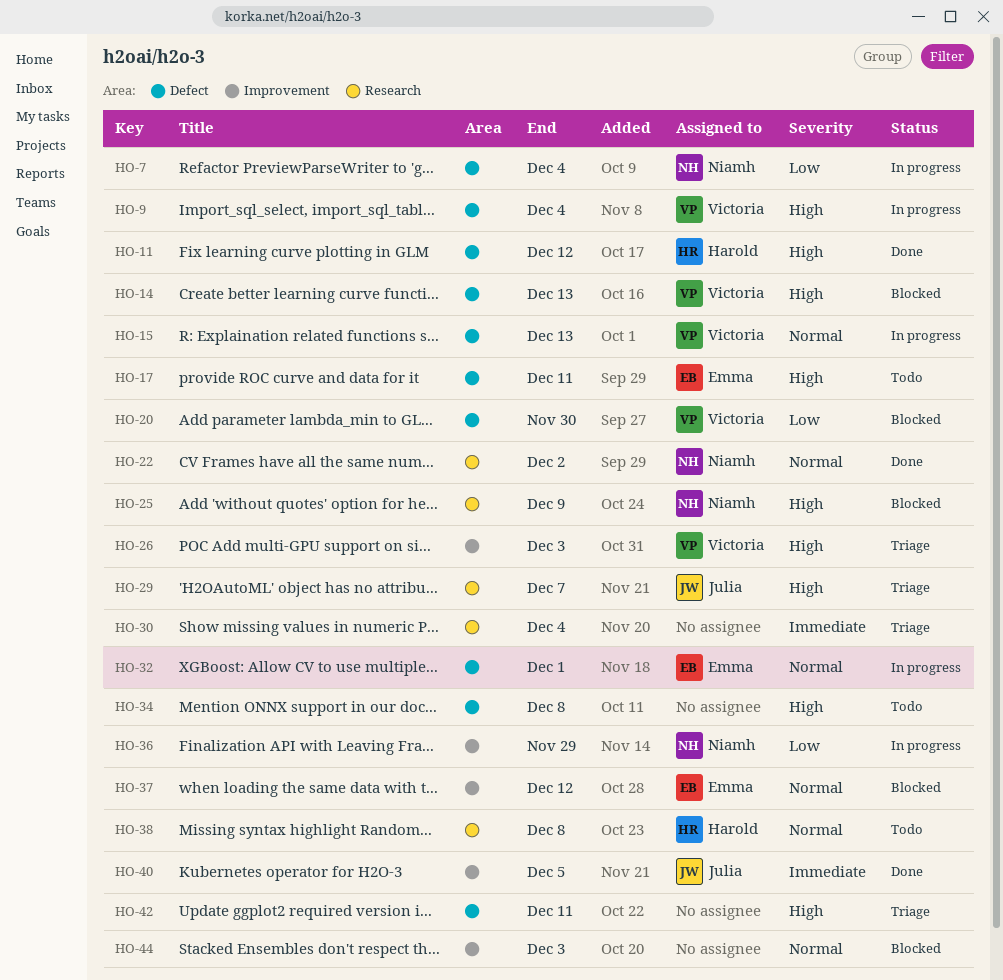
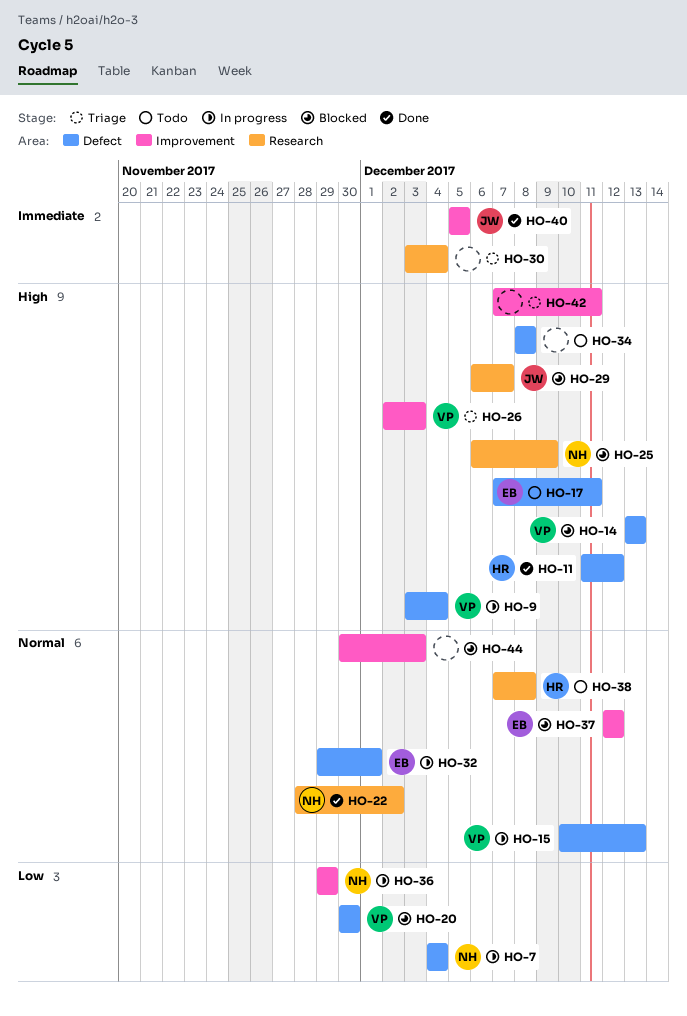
HO-29, status: Triage -> Blocked
HO-42, label: Defect -> Improvement

